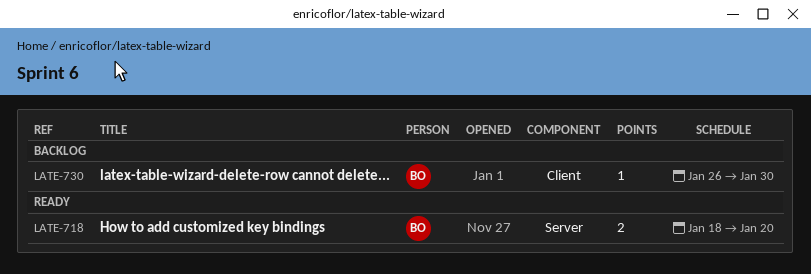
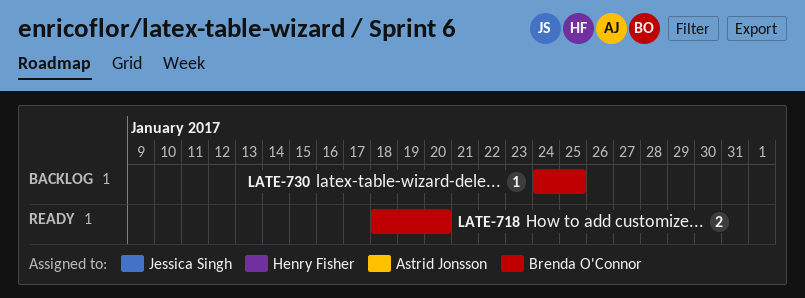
LATE-730, start: Jan 26 -> Jan 24
LATE-730, due: Jan 30 -> Jan 25

